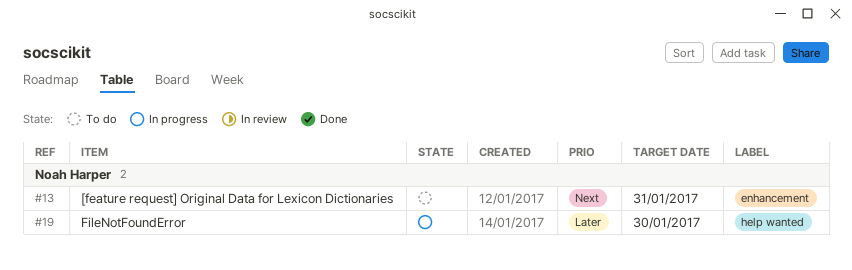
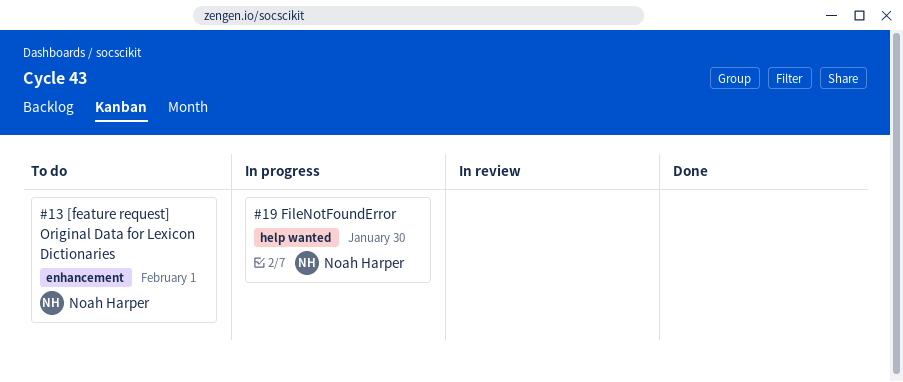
#13, due: Jan 31 -> Feb 1

